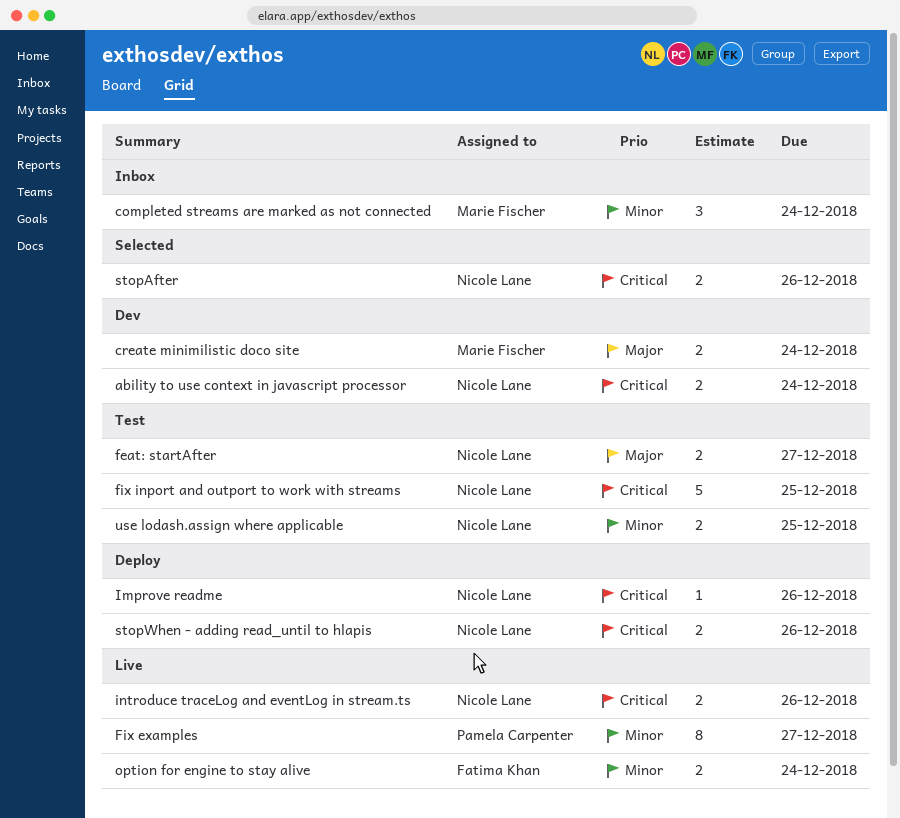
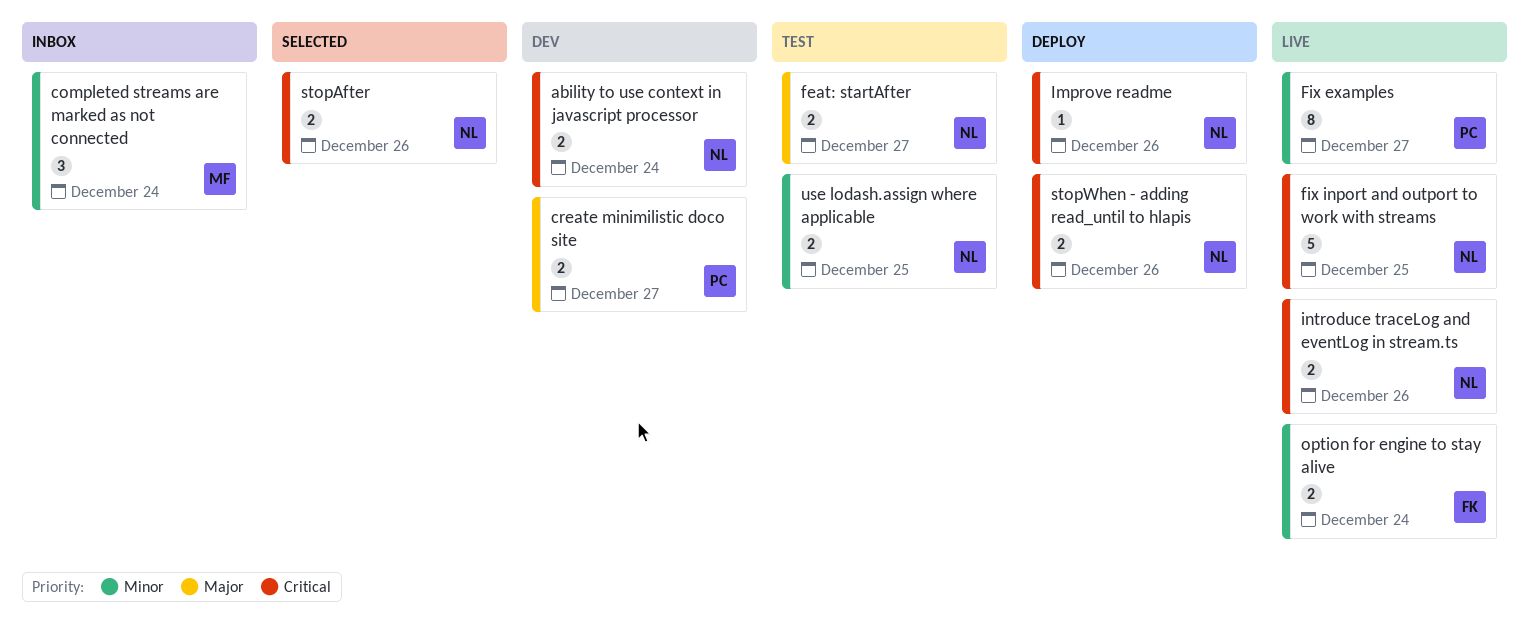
create minimilistic doco site, owner: Marie Fischer -> Pamela Carpenter
create minimilistic doco site, due: Dec 24 -> Dec 27
fix inport and outport to work with streams, status: Test -> Live

